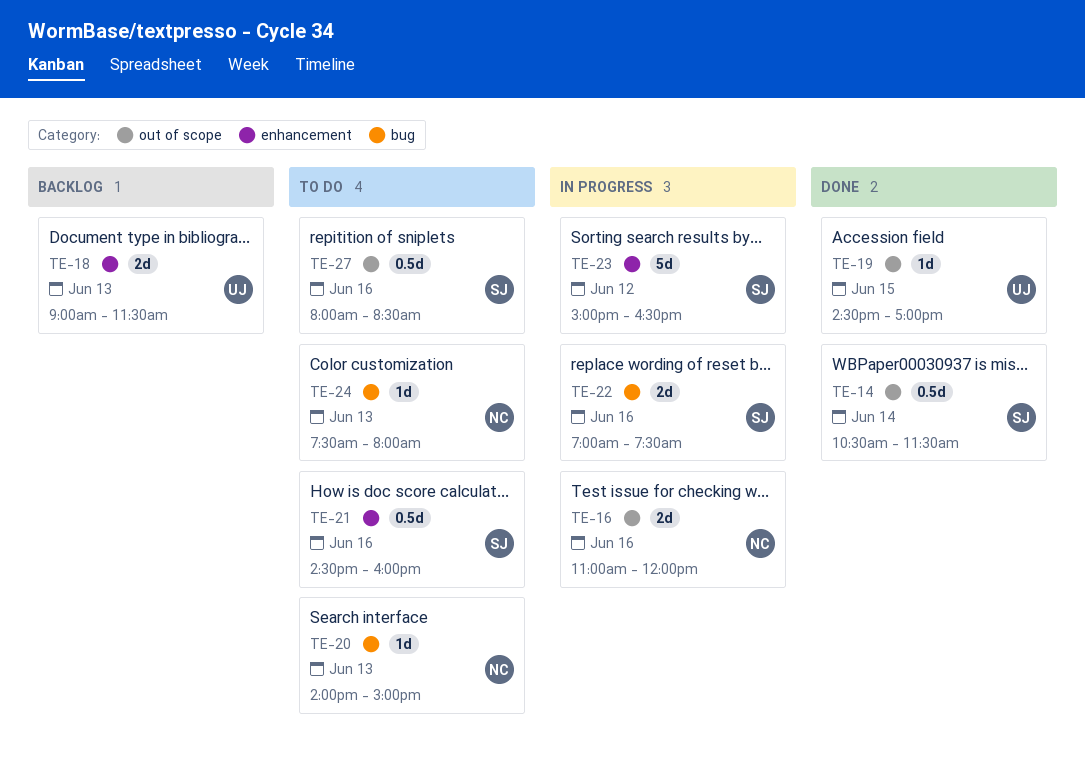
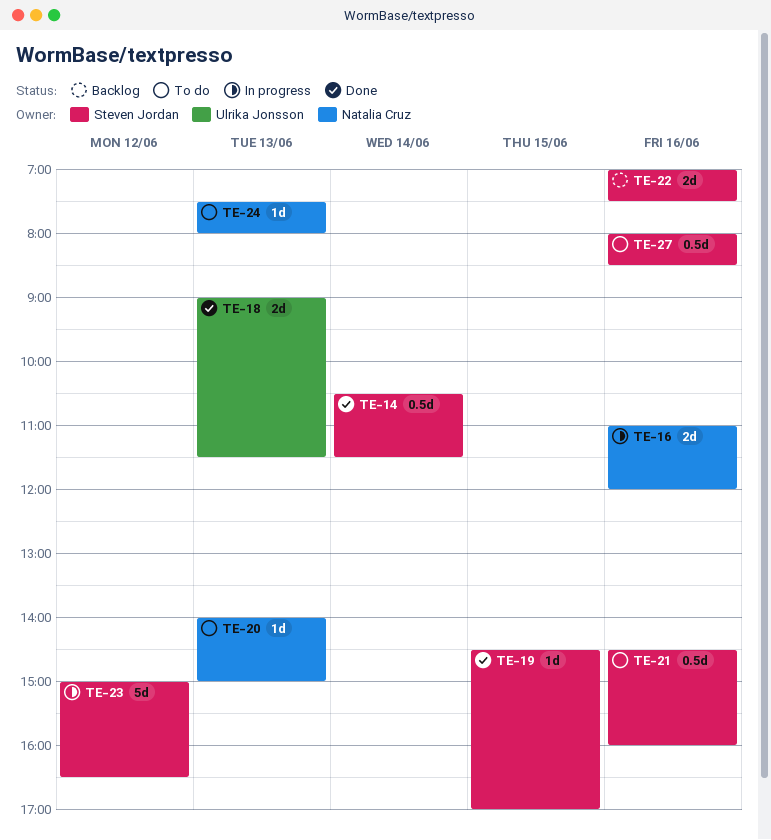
TE-18, status: Backlog -> Done
TE-19, owner: Ulrika Jonsson -> Steven Jordan
TE-22, status: In progress -> Backlog

